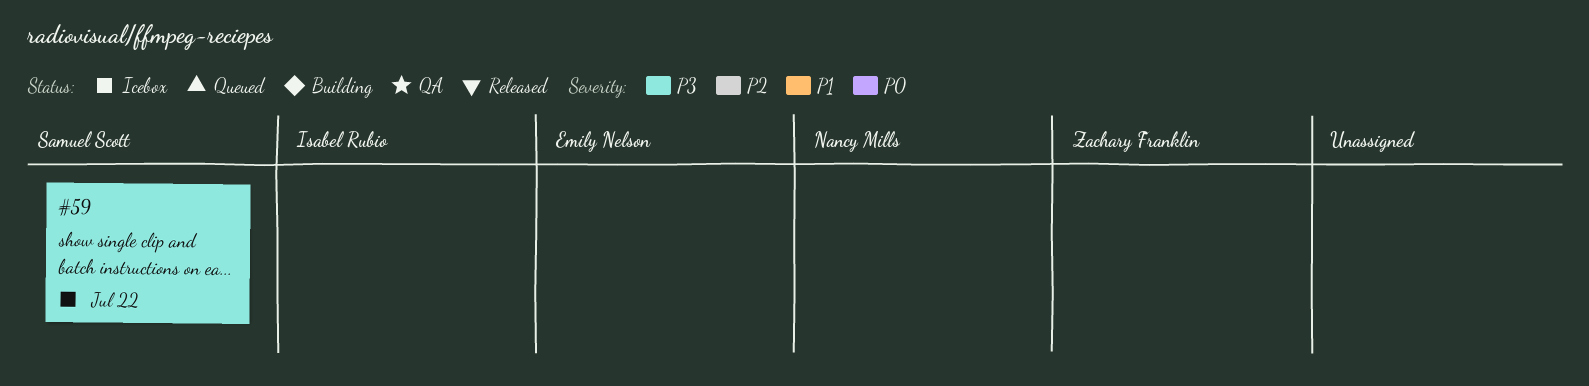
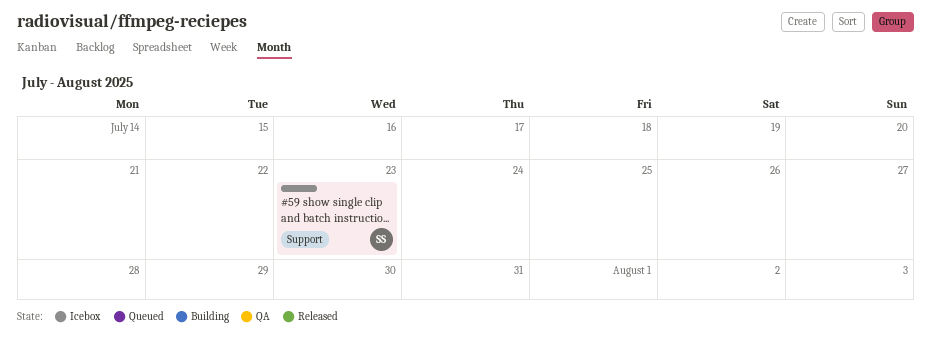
#59, due: Jul 22 -> Jul 23

